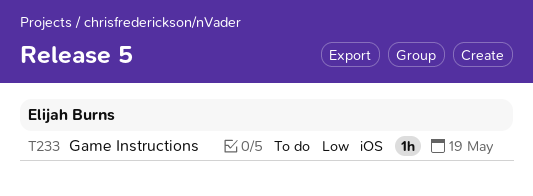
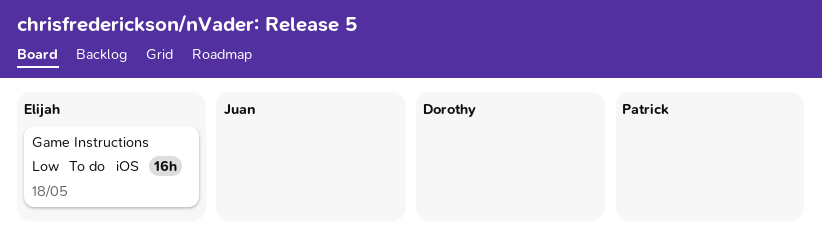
Game Instructions, estimate: 1h -> 16h
Game Instructions, due: May 19 -> May 18

